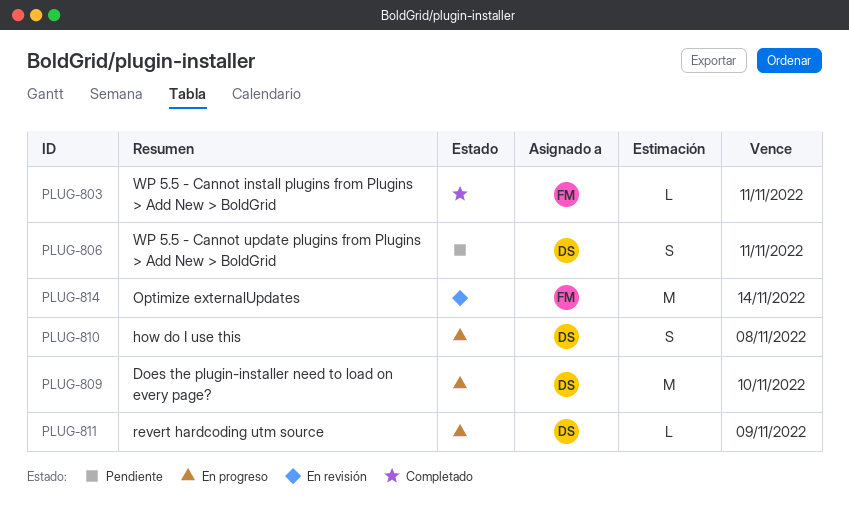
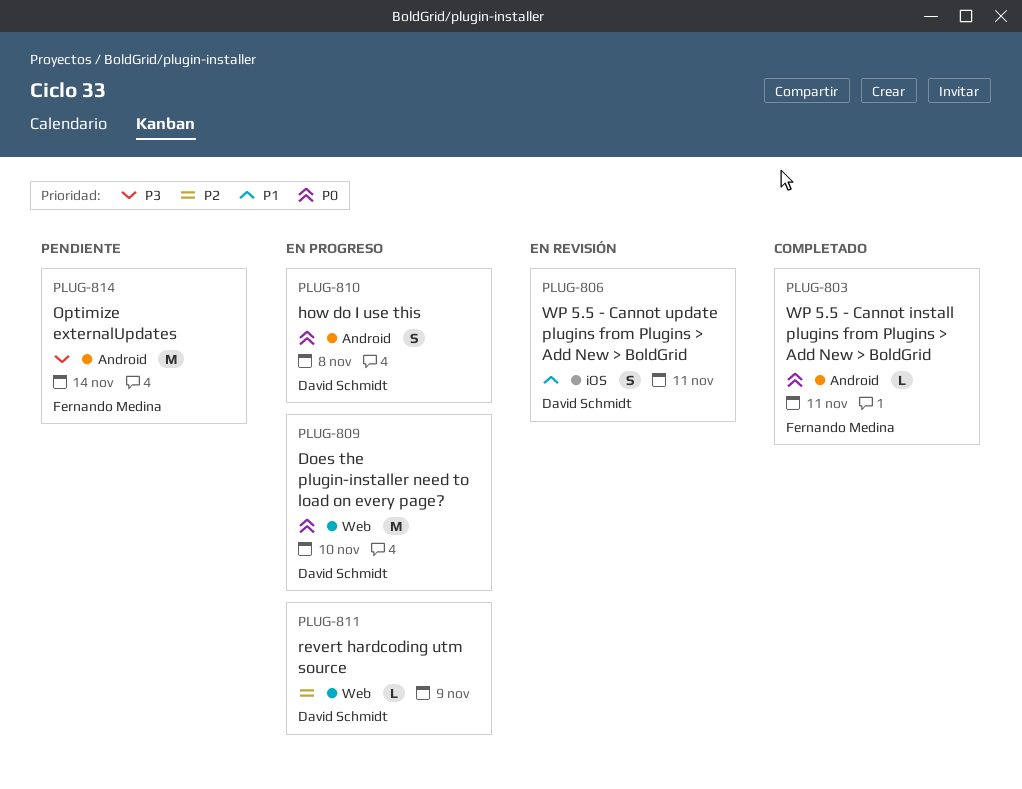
PLUG-806, status: Pendiente -> En revisión
PLUG-814, status: En revisión -> Pendiente

